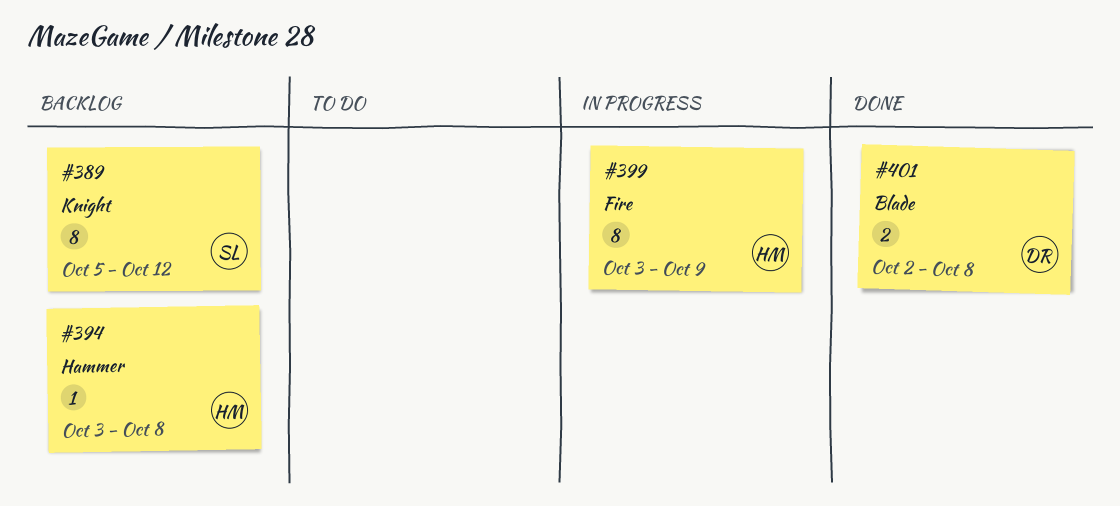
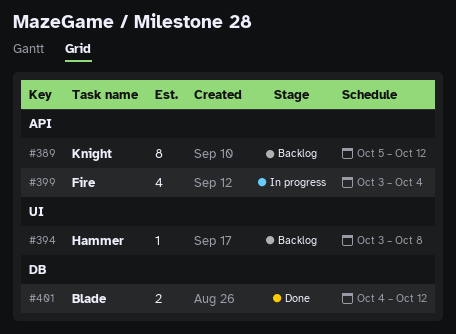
#399, estimate: 8 -> 4
#399, due: Oct 9 -> Oct 4
#401, start: Oct 2 -> Oct 4
#401, due: Oct 8 -> Oct 12

